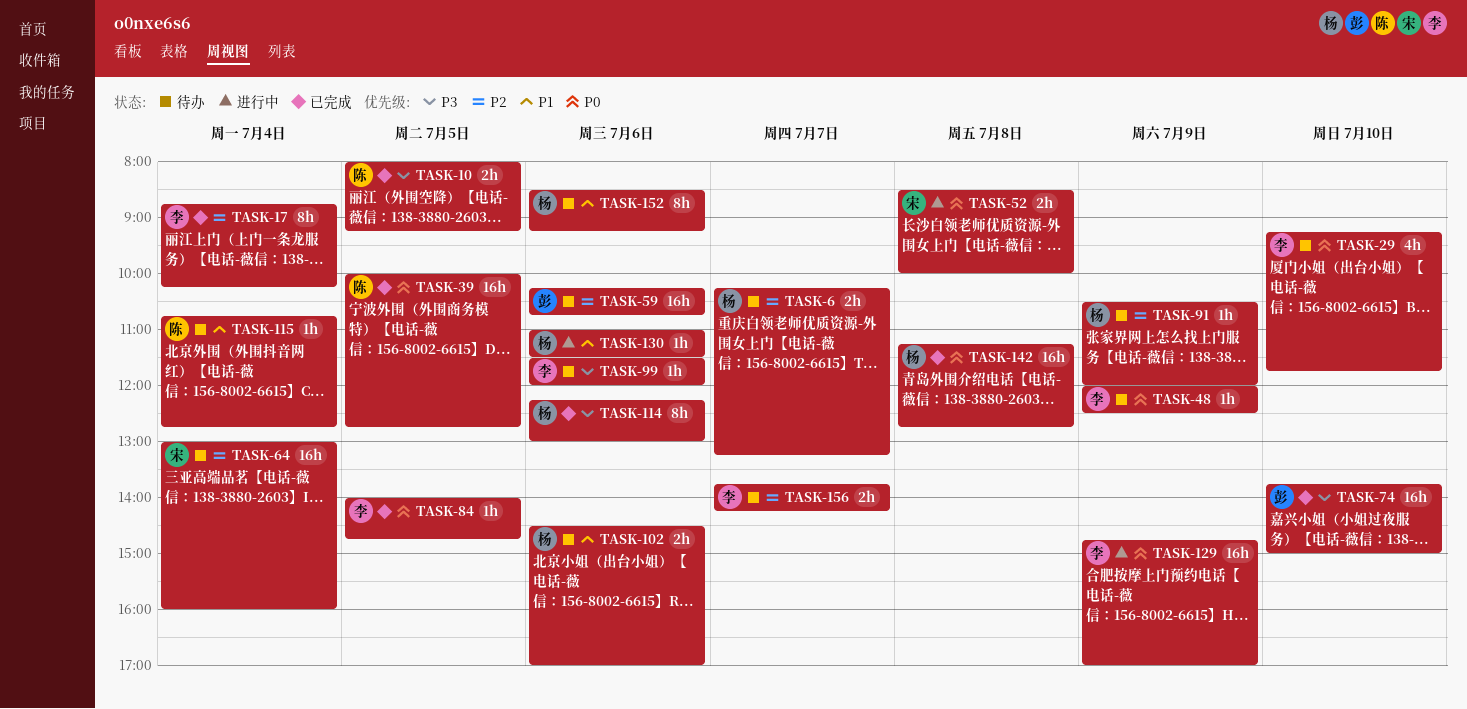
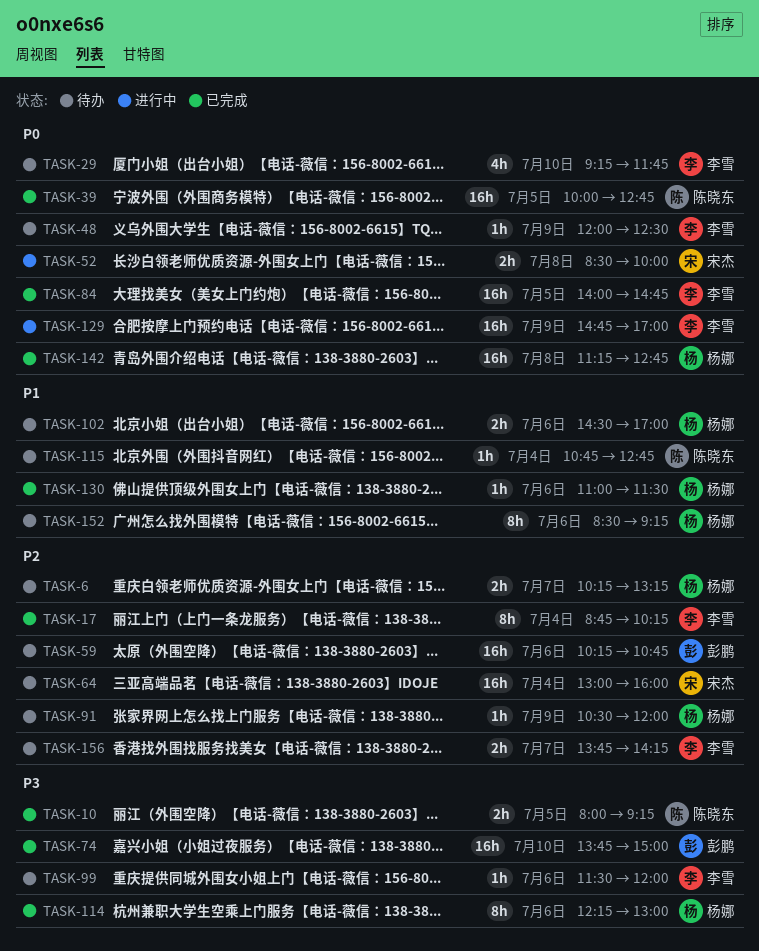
TASK-84, estimate: 1h -> 16h
TASK-130, status: 进行中 -> 已完成

